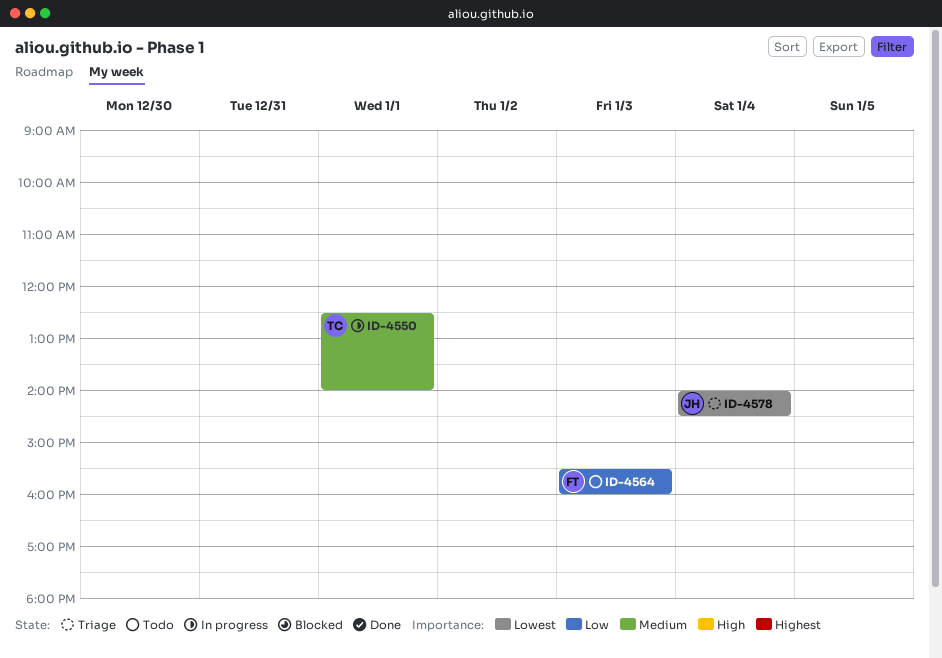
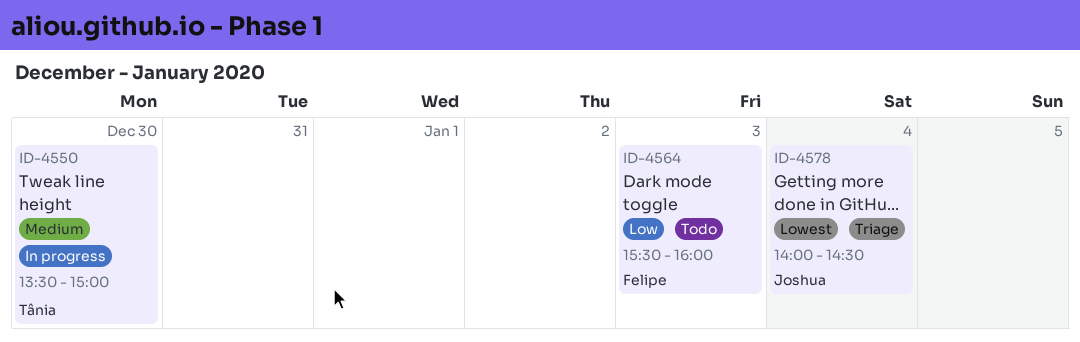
ID-4550, day: Jan 1 -> Dec 30
ID-4550, begins: 12:30 -> 13:30
ID-4550, ends: 14:00 -> 15:00

